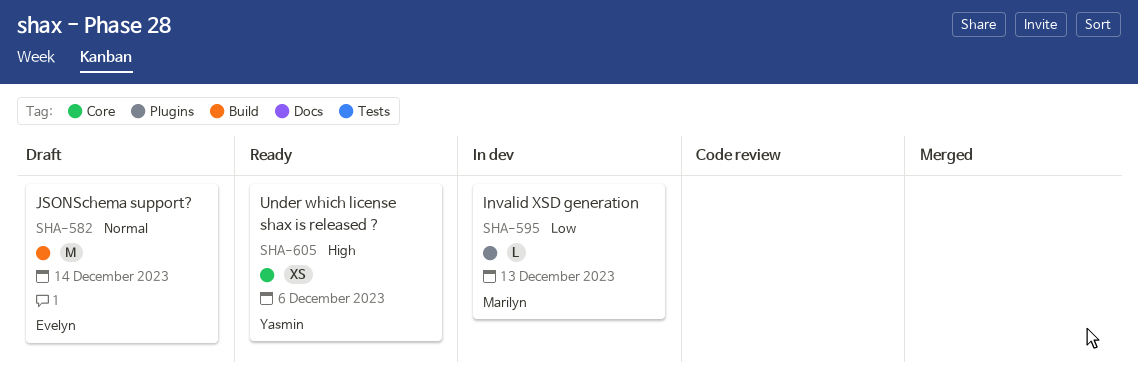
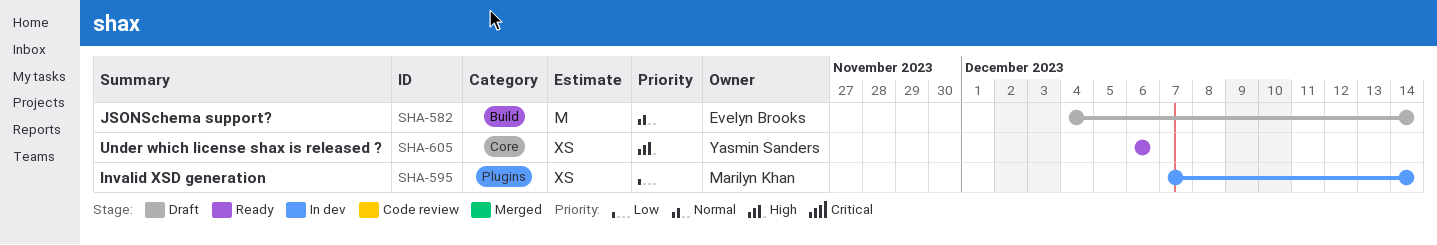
SHA-595, estimate: L -> XS
SHA-595, due: Dec 13 -> Dec 14

